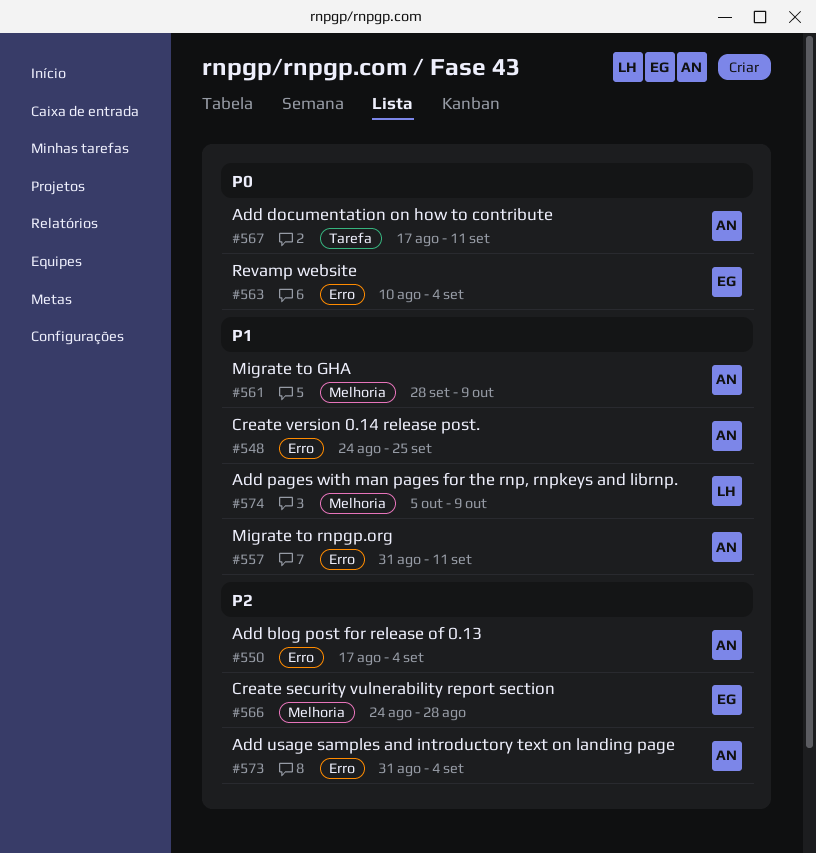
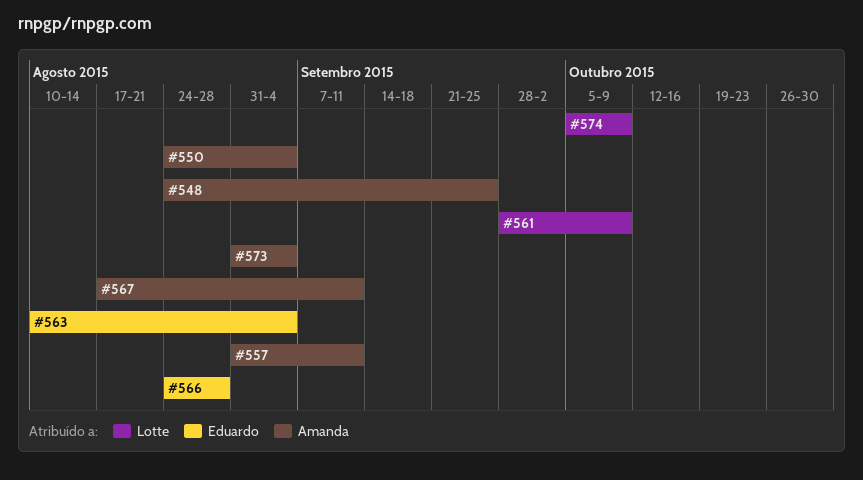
#550, start: Aug 17 -> Aug 24
#561, owner: Amanda -> Lotte

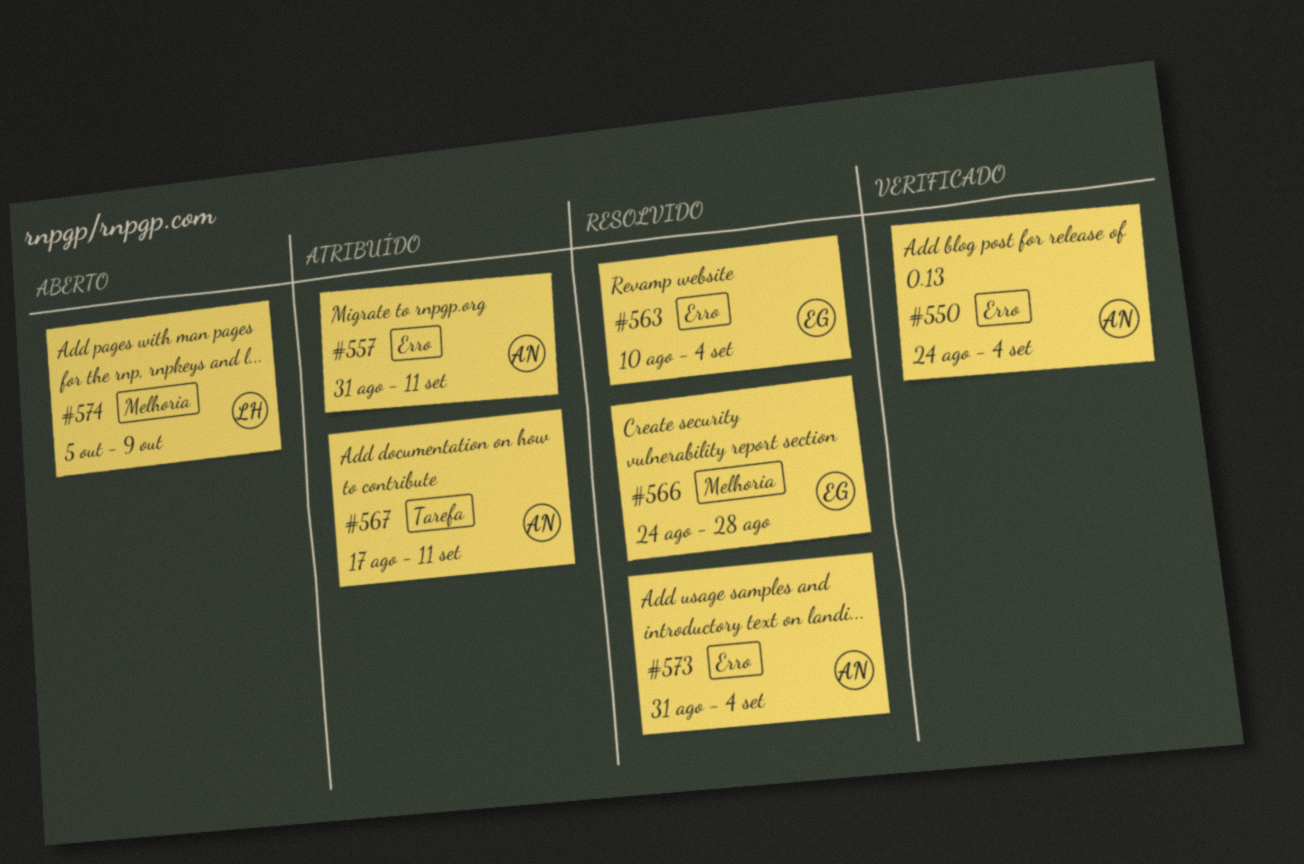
#548: present -> none
#561: present -> none

